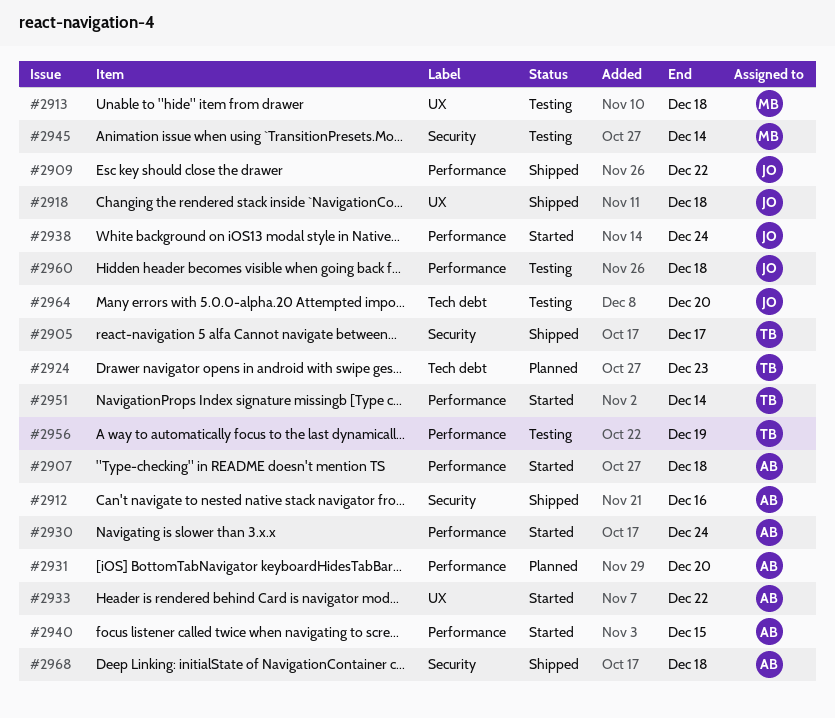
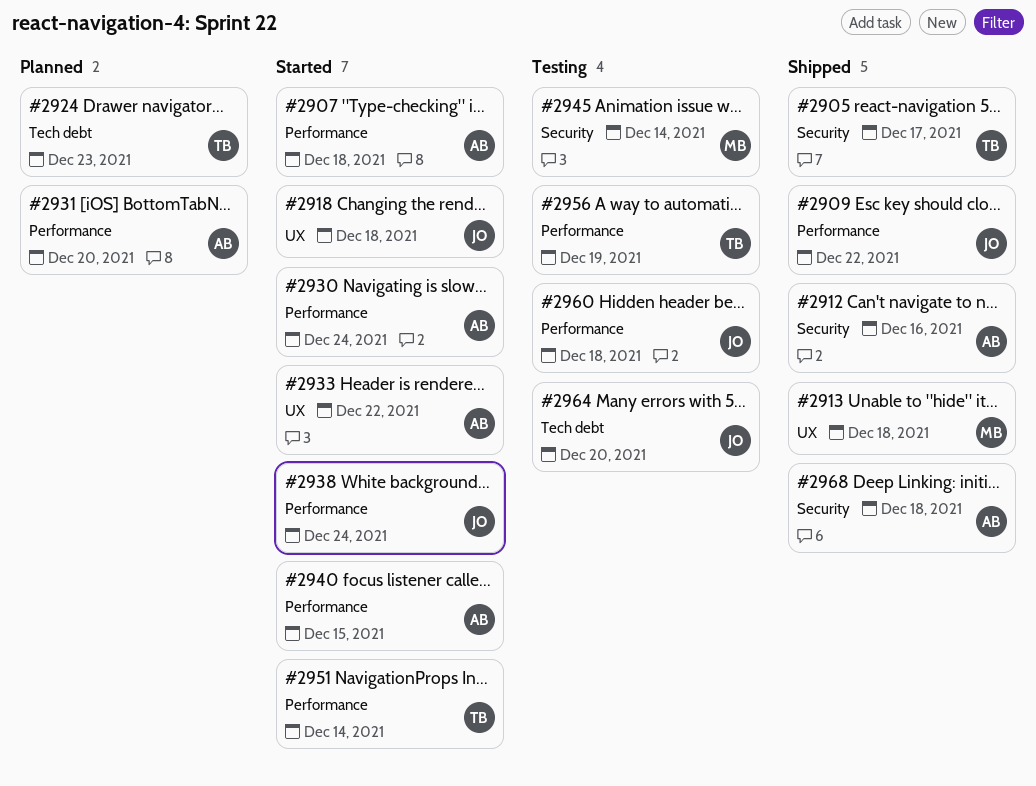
#2913, status: Testing -> Shipped
#2918, status: Shipped -> Started

